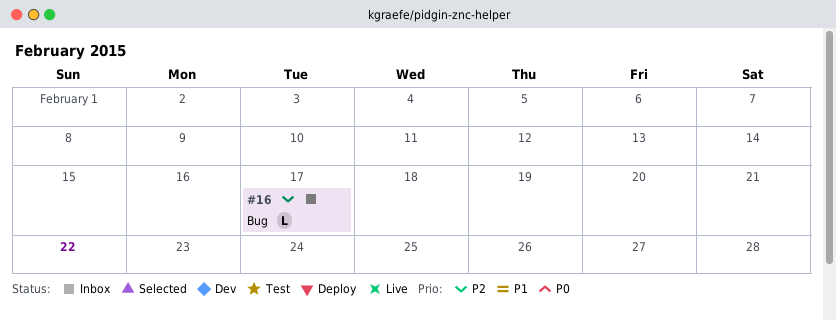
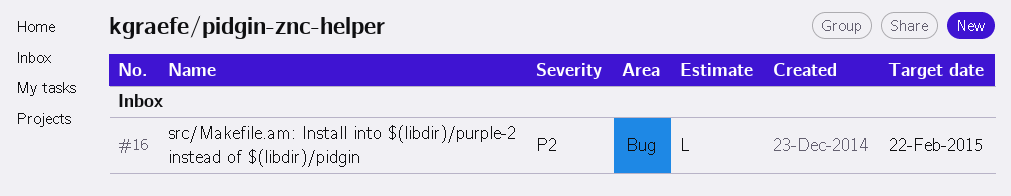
#16, due: Feb 17 -> Feb 22

